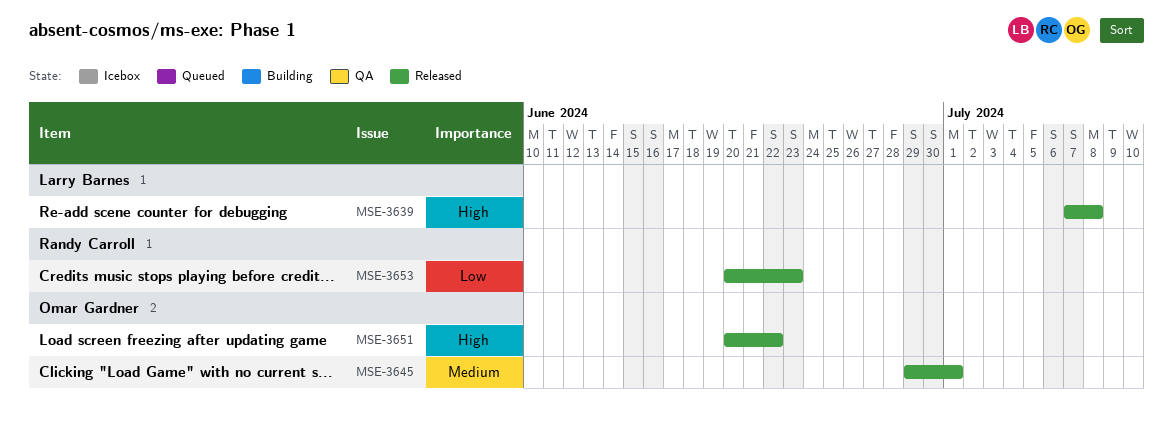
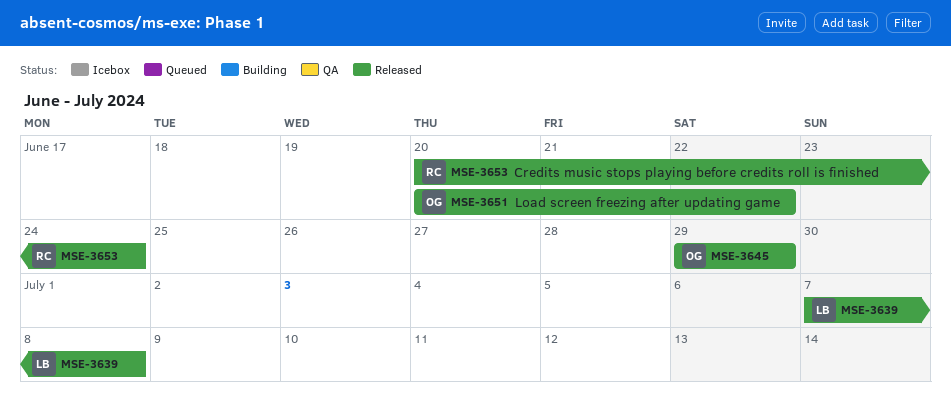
MSE-3645, due: Jul 1 -> Jun 29
MSE-3653, due: Jun 23 -> Jun 24

